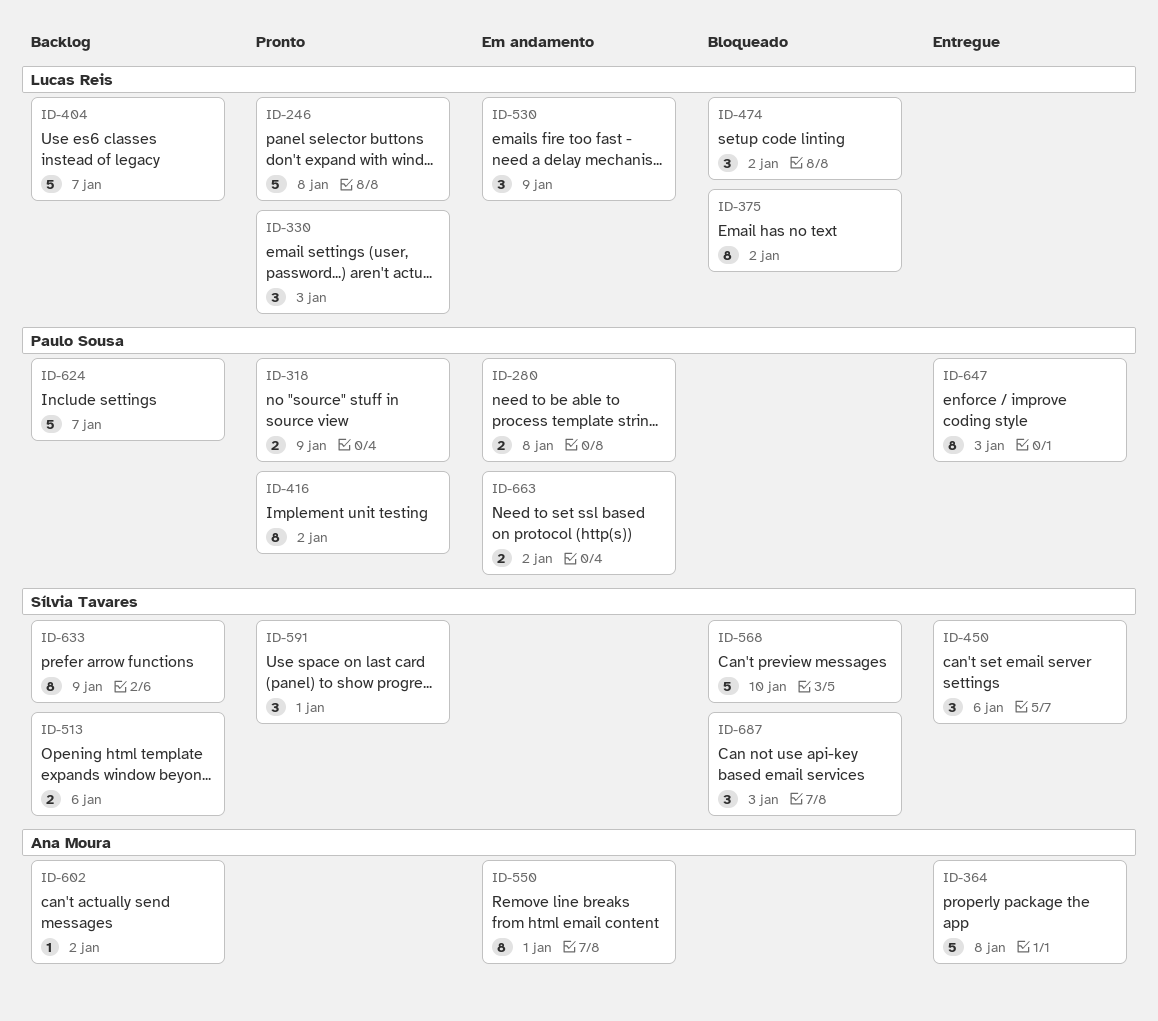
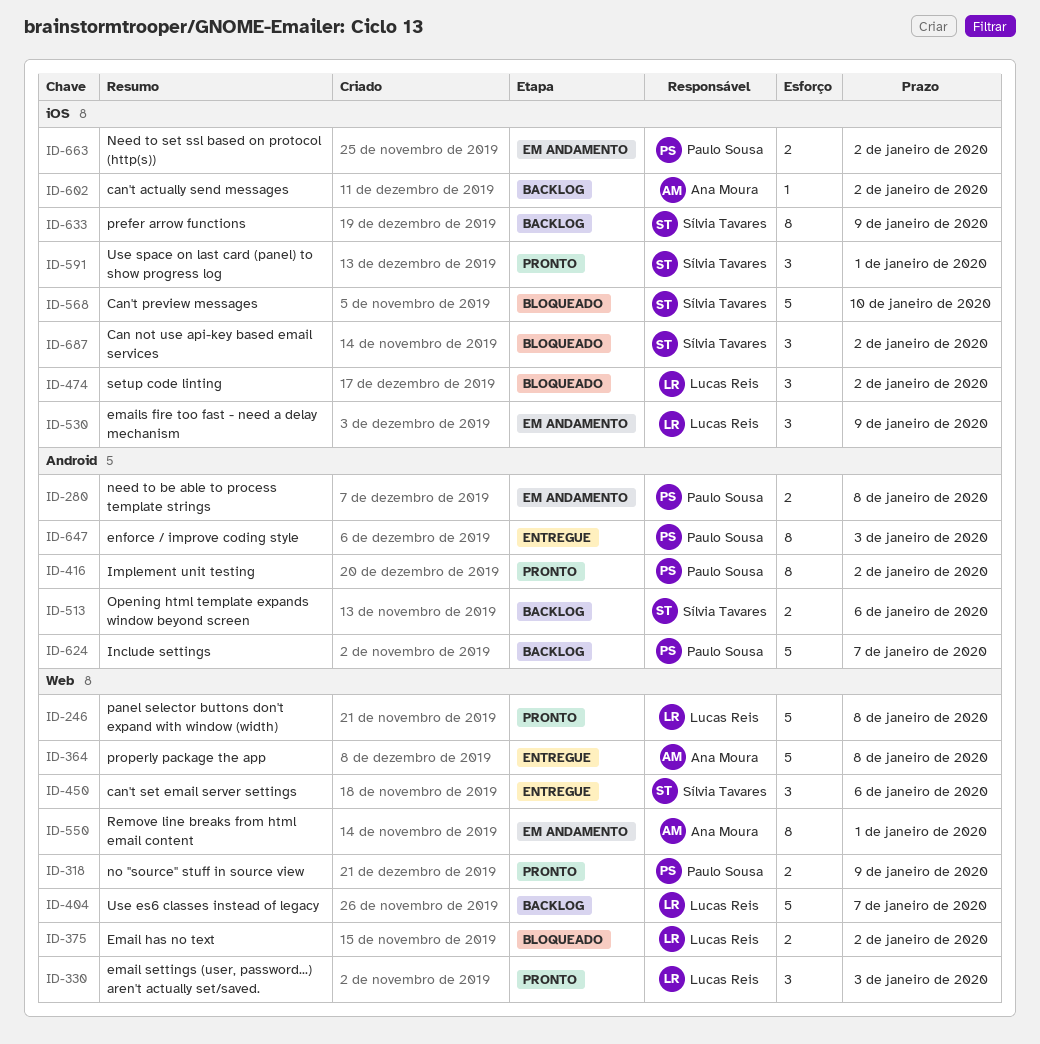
ID-375, estimate: 8 -> 2
ID-687, due: Jan 3 -> Jan 2

